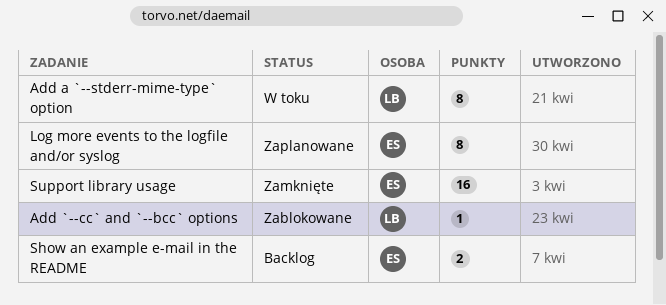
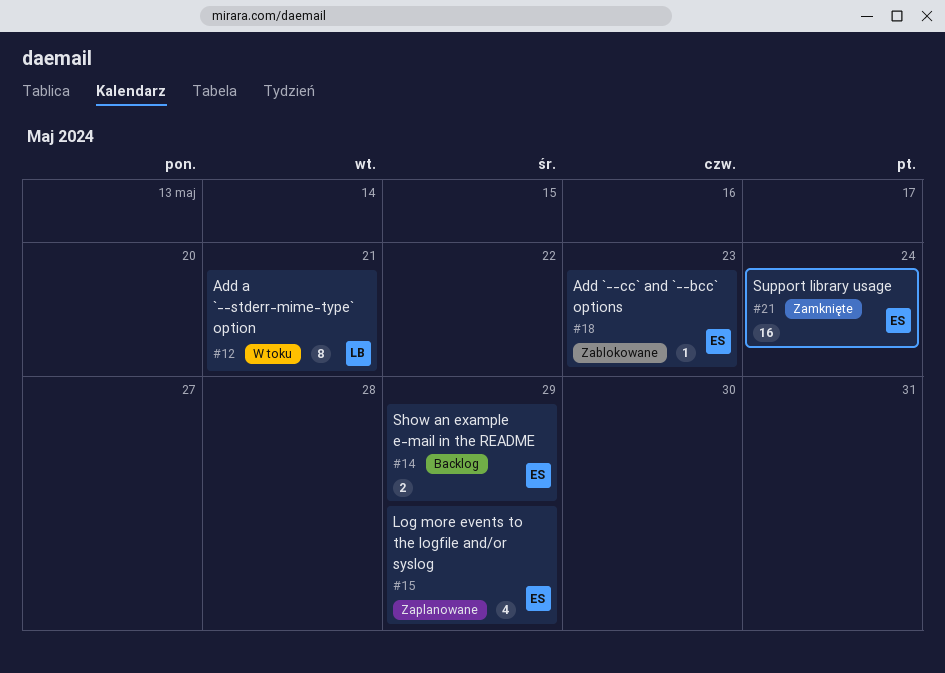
Add `--cc` and `--bcc` options, owner: LB -> ES
Log more events to the logfile and/or syslog, estimate: 8 -> 4

